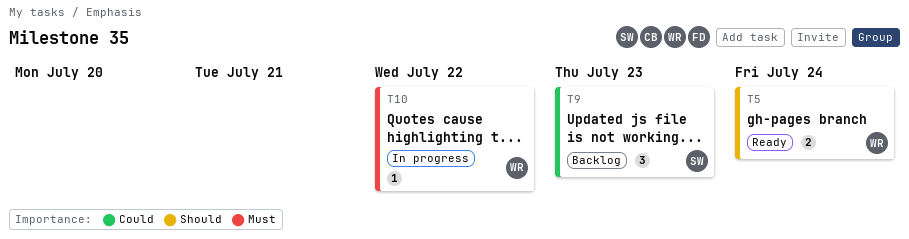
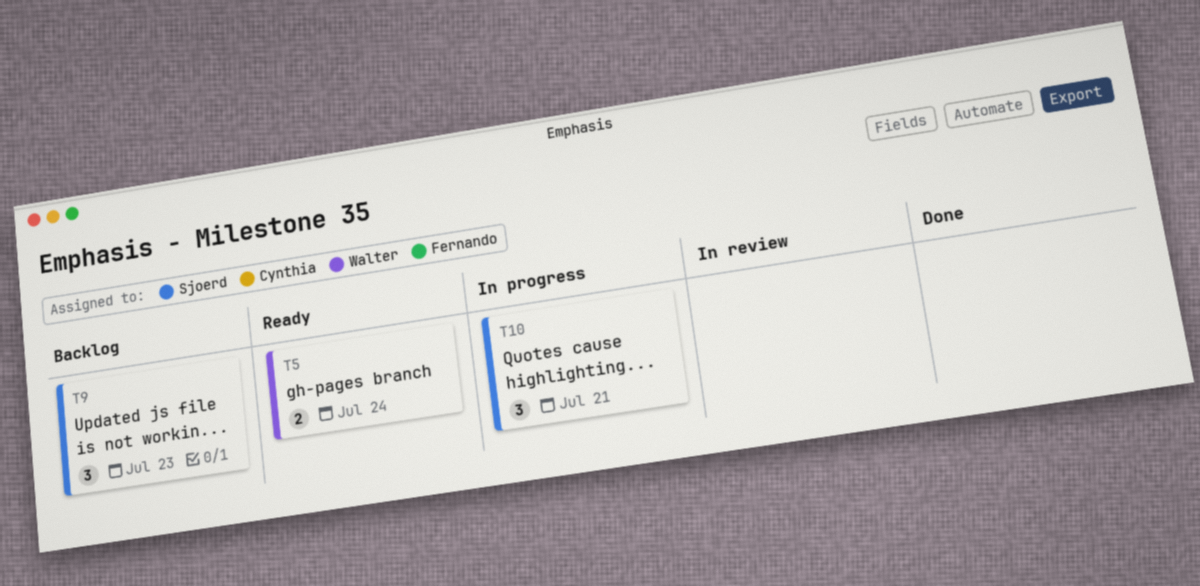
T10, owner: Walter -> Sjoerd
T10, estimate: 1 -> 3
T10, due: Jul 22 -> Jul 21

